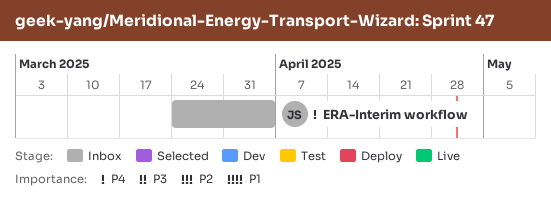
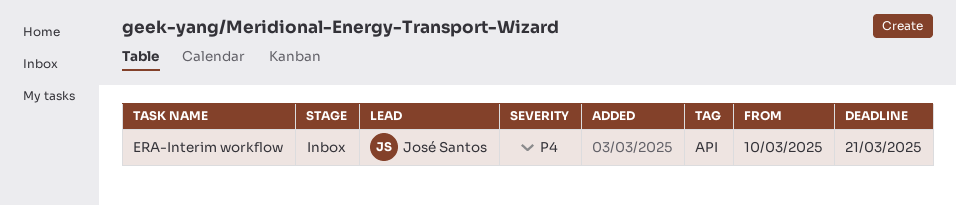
ERA-Interim workflow, start: Mar 24 -> Mar 10
ERA-Interim workflow, due: Apr 4 -> Mar 21

